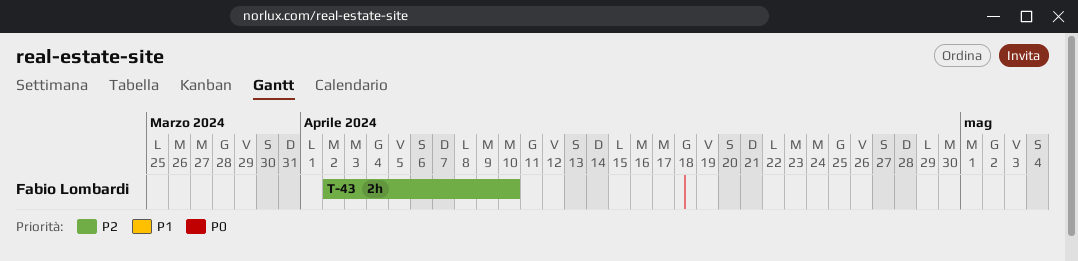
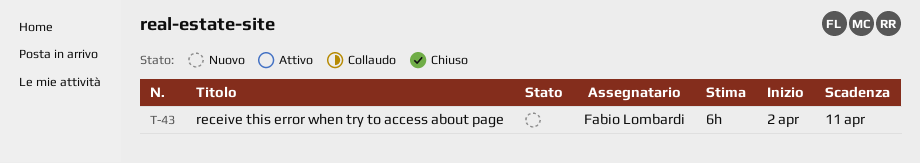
T-43, estimate: 2h -> 6h
T-43, due: Apr 10 -> Apr 11

